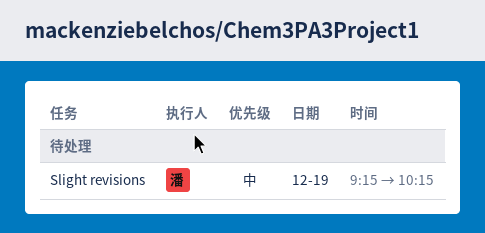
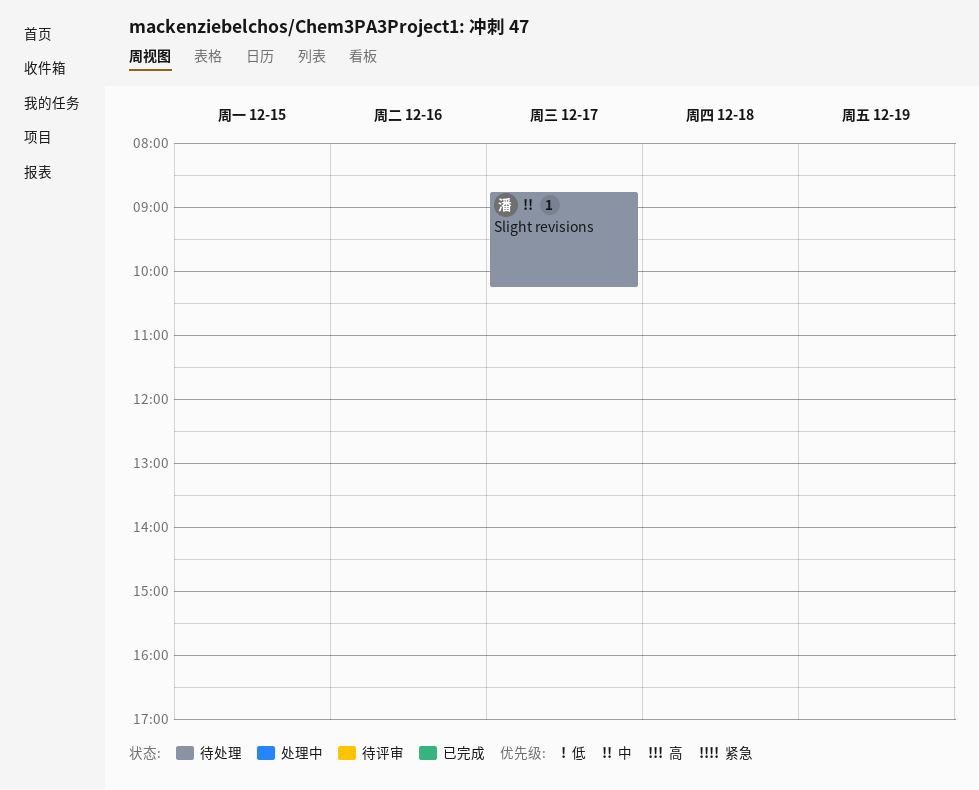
Slight revisions, day: Dec 19 -> Dec 17
Slight revisions, begins: 09:15 -> 08:45

